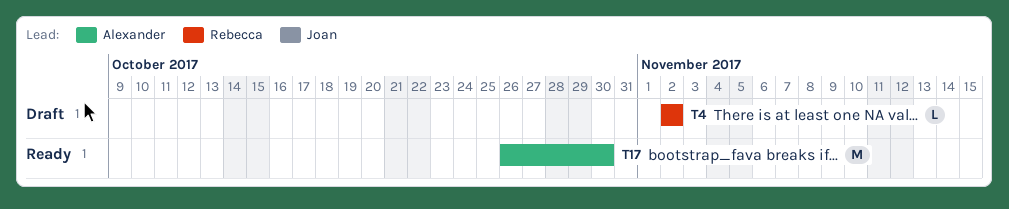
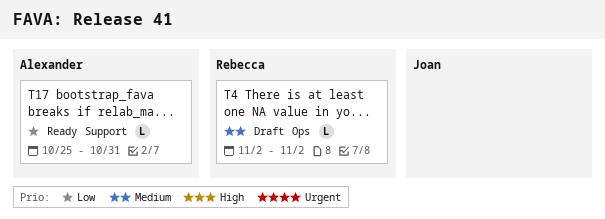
T17, estimate: M -> L
T17, start: Oct 26 -> Oct 25
T17, due: Oct 30 -> Oct 31

